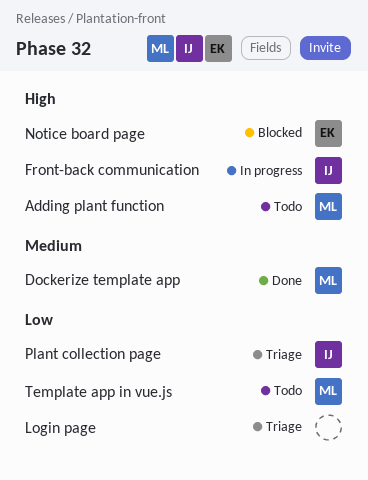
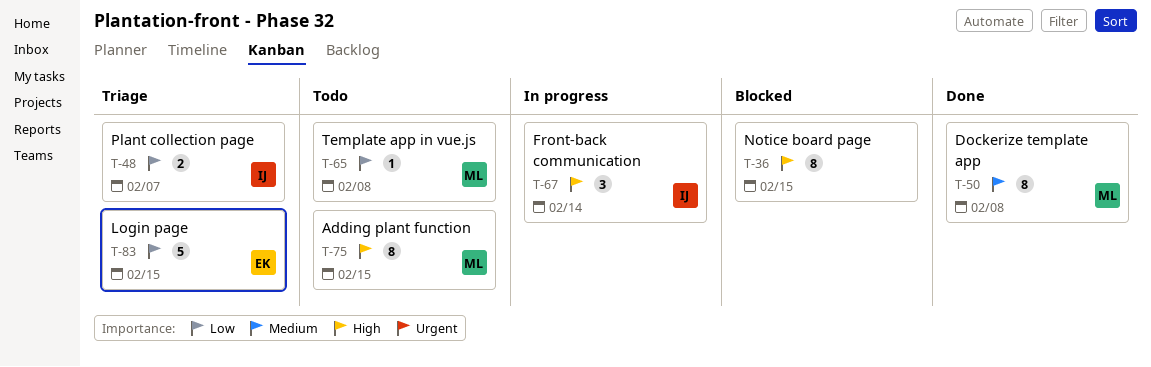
Login page, owner: none -> EK
Notice board page, owner: EK -> none

